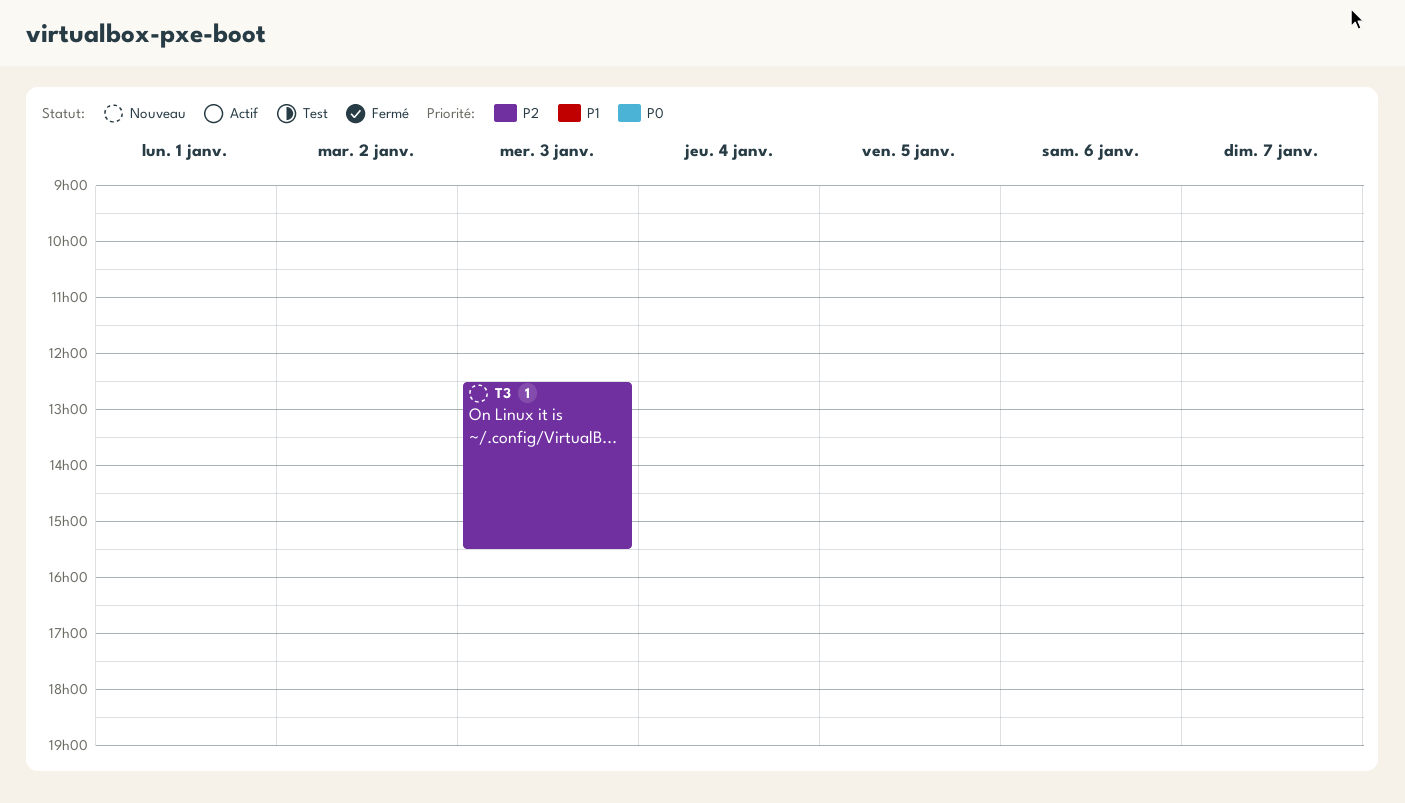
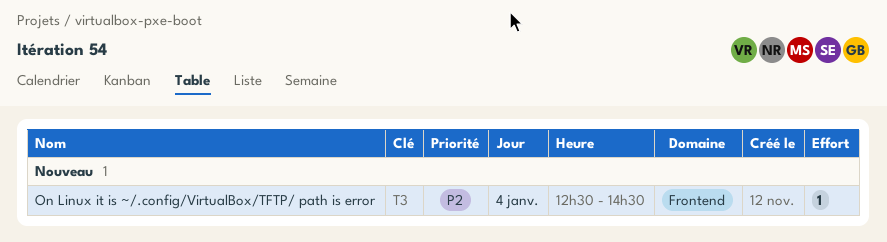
T3, day: Jan 3 -> Jan 4
T3, ends: 15:30 -> 14:30

